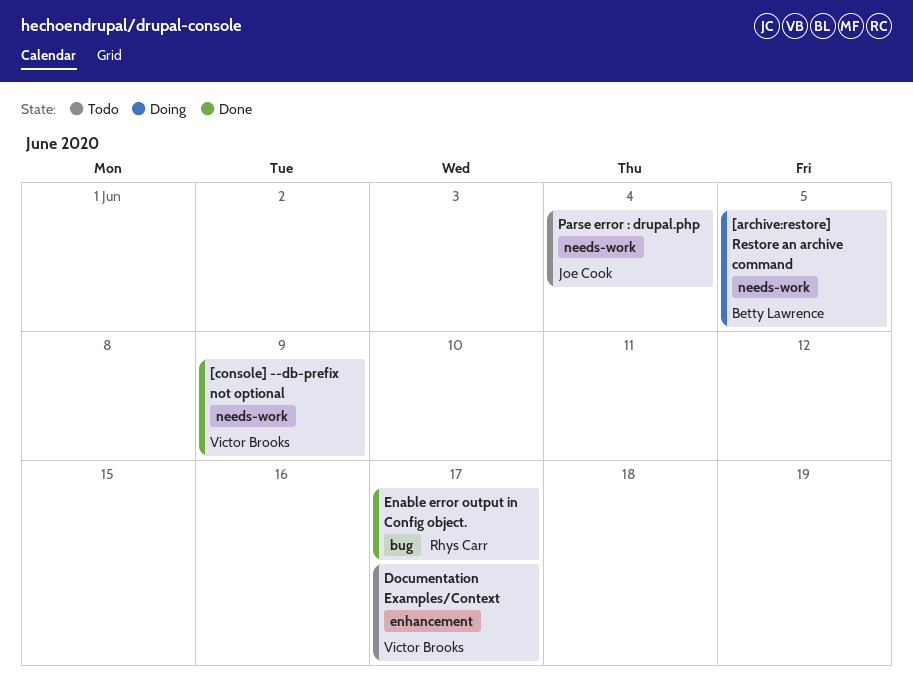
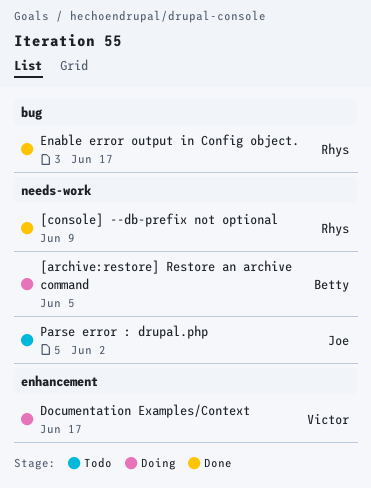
[console] --db-prefix not optional, owner: Victor Brooks -> Rhys Carr
Documentation Examples/Context, status: Todo -> Doing
Parse error : drupal.php, due: Jun 4 -> Jun 2

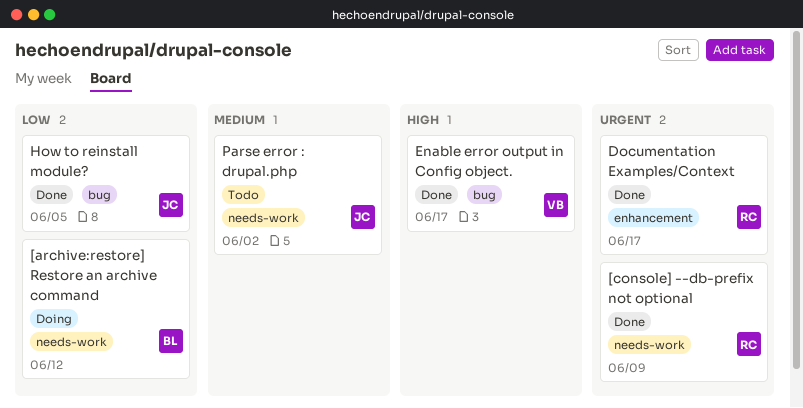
[archive:restore] Restore an archive command, due: Jun 5 -> Jun 12
Documentation Examples/Context, status: Doing -> Done
Documentation Examples/Context, owner: Victor -> Rhys
Enable error output in Config object., owner: Rhys -> Victor
How to reinstall module?: none -> present

